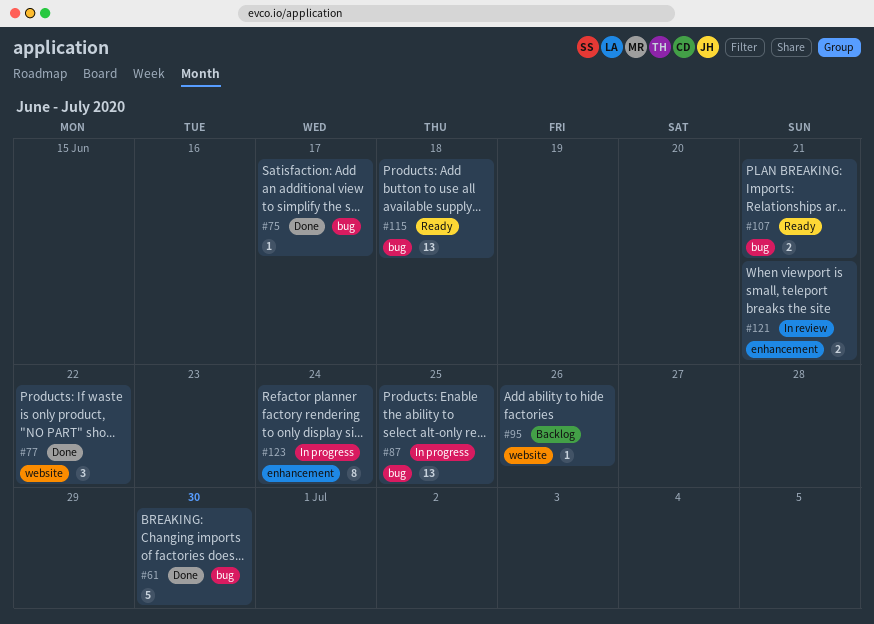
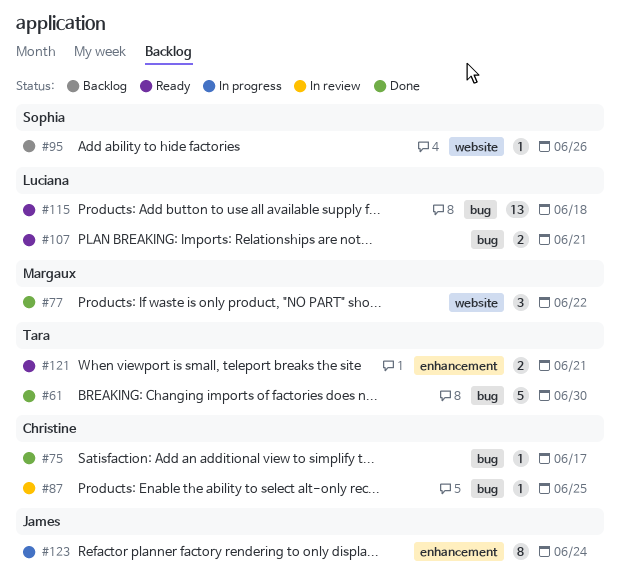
#87, status: In progress -> In review
#87, estimate: 13 -> 1
#121, status: In review -> Ready

